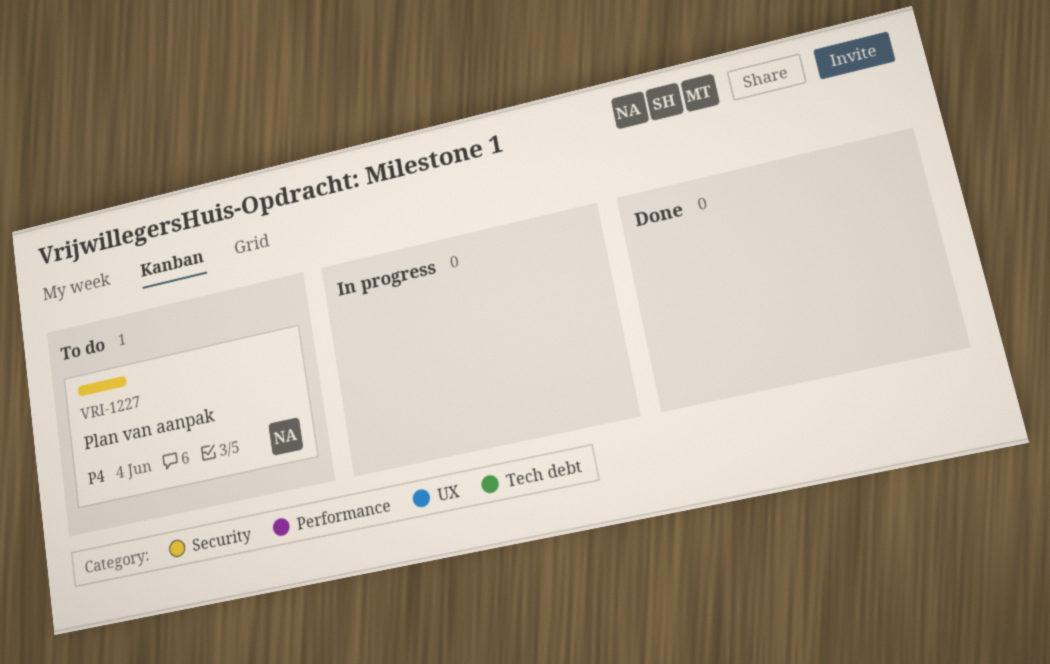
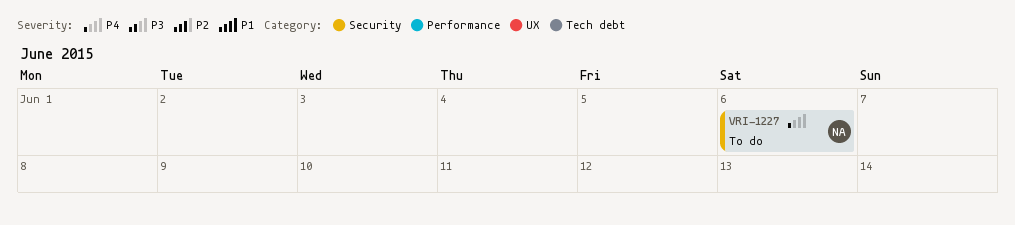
VRI-1227, due: Jun 4 -> Jun 6

